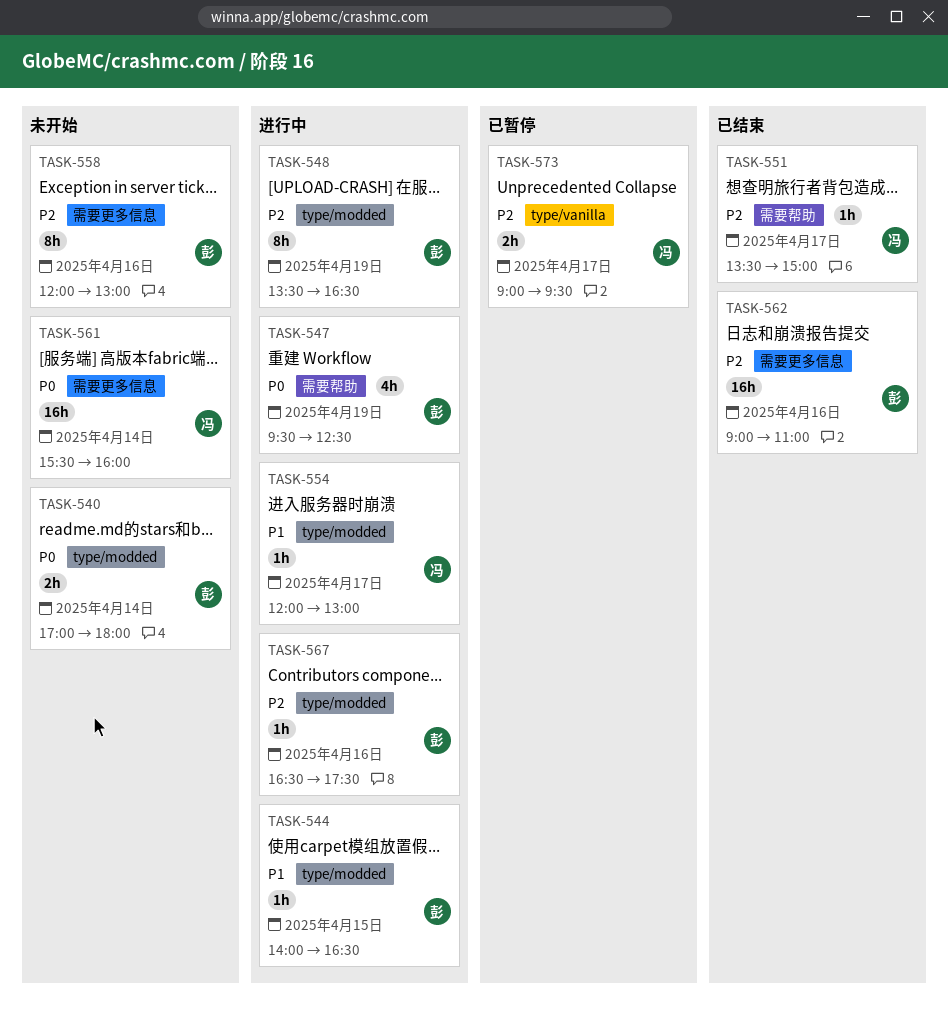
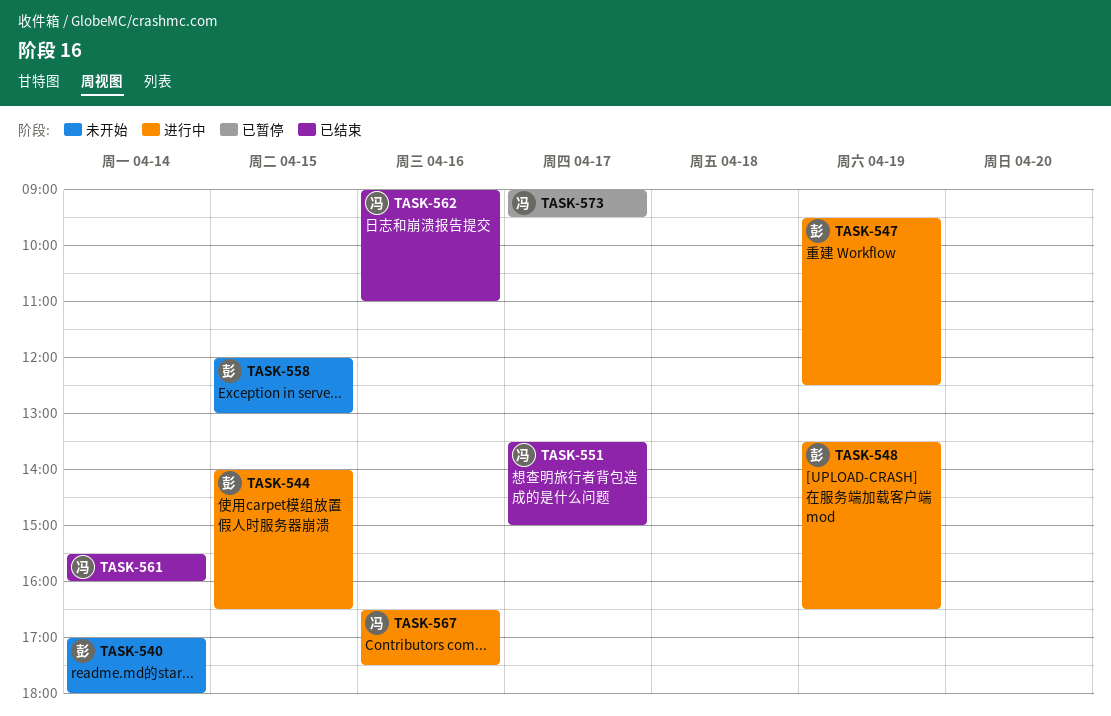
TASK-554: present -> none
TASK-558, day: Apr 16 -> Apr 15
TASK-561, status: 未开始 -> 已结束
TASK-562, owner: 彭 -> 冯
TASK-567, owner: 彭 -> 冯

